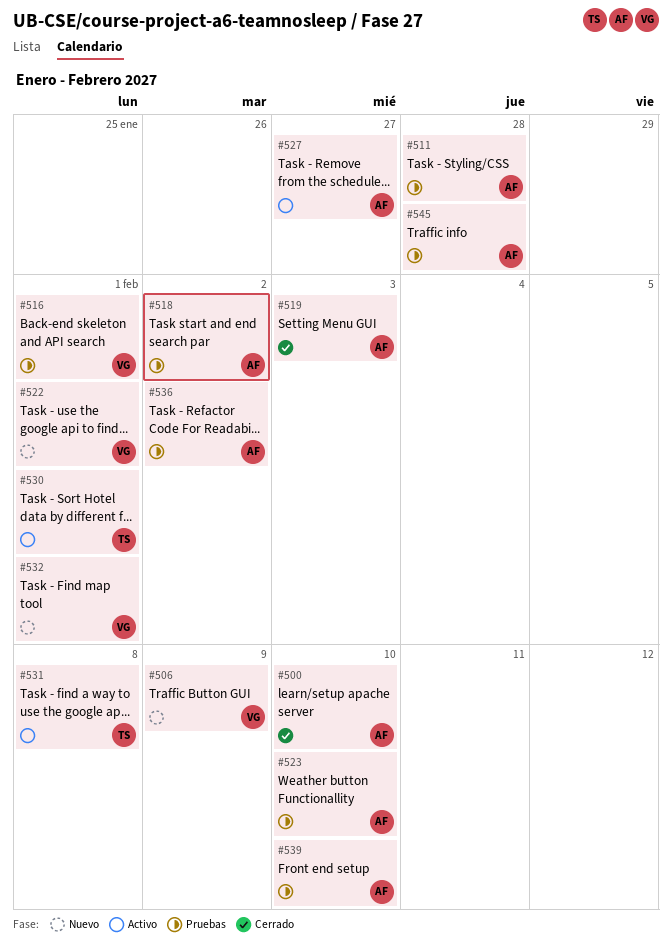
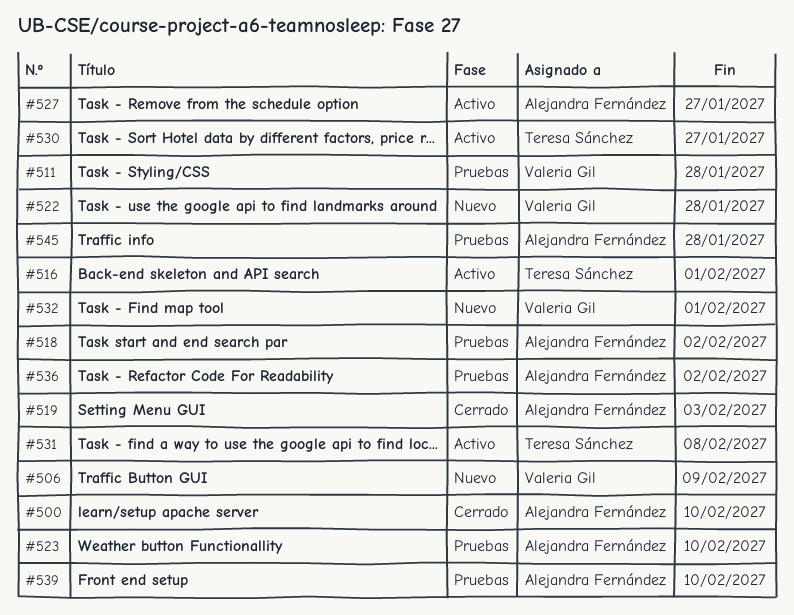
#511, owner: Alejandra Fernández -> Valeria Gil
#516, status: Pruebas -> Activo
#516, owner: Valeria Gil -> Teresa Sánchez
#522, due: Feb 1 -> Jan 28
#530, due: Feb 1 -> Jan 27

